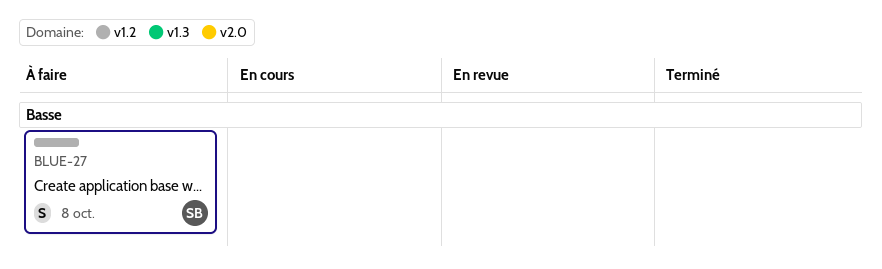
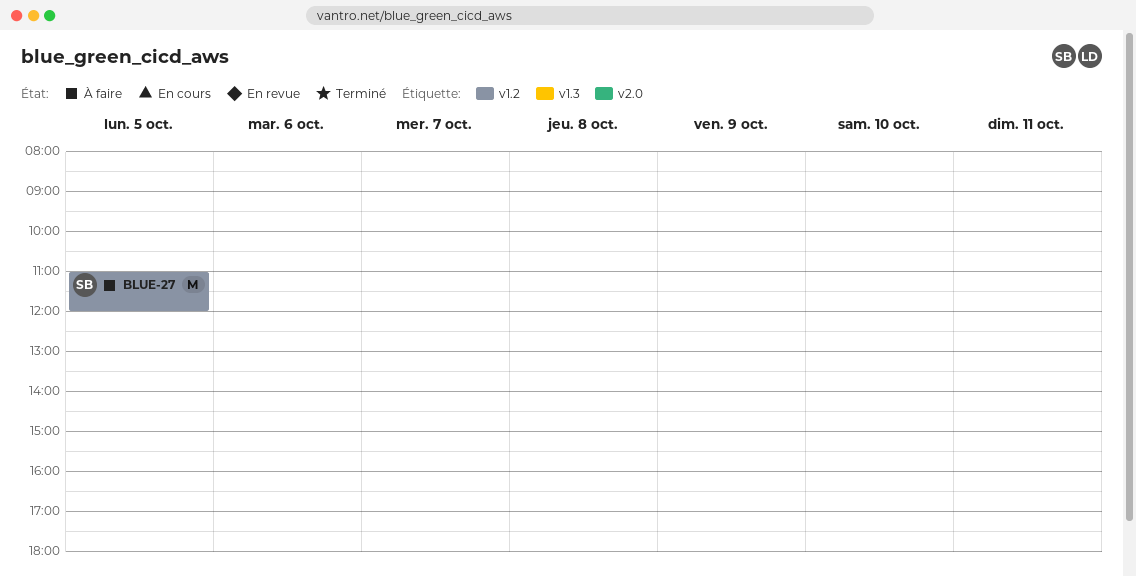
BLUE-27, estimate: S -> M
BLUE-27, day: Oct 8 -> Oct 5

